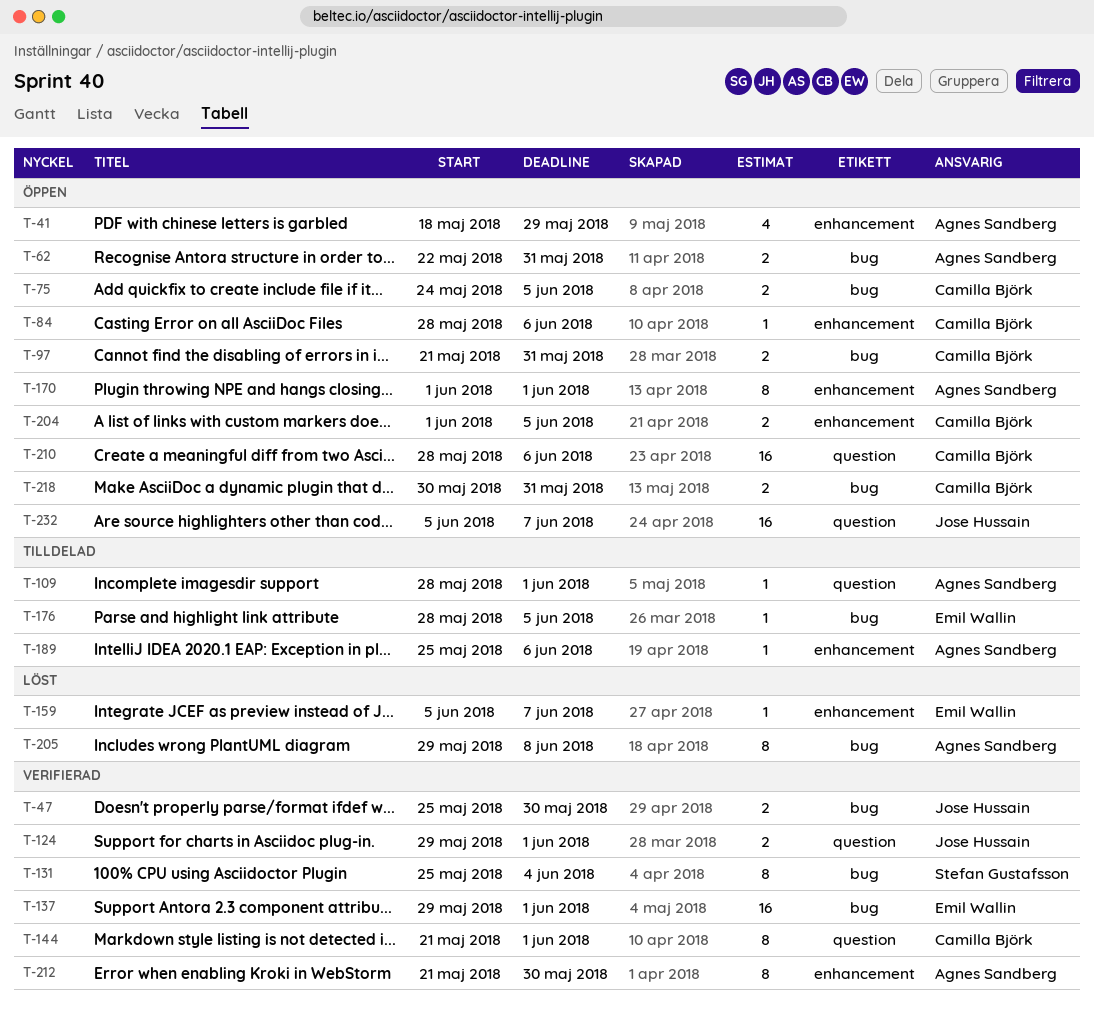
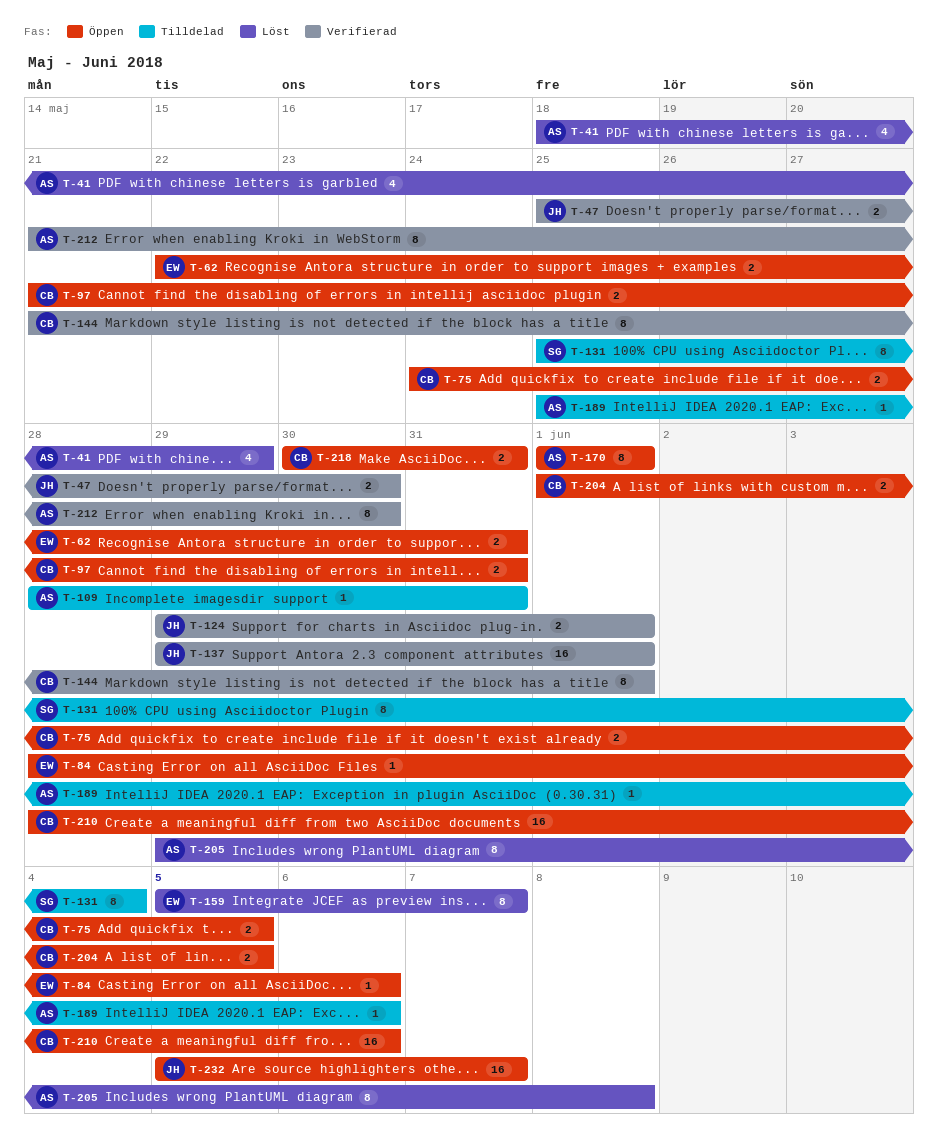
T-41, status: Öppen -> Löst
T-62, owner: Agnes Sandberg -> Emil Wallin
T-84, owner: Camilla Björk -> Emil Wallin
T-109, due: Jun 1 -> May 31
T-131, status: Verifierad -> Tilldelad
T-137, owner: Emil Wallin -> Jose Hussain
T-159, estimate: 1 -> 8
T-176: present -> none

